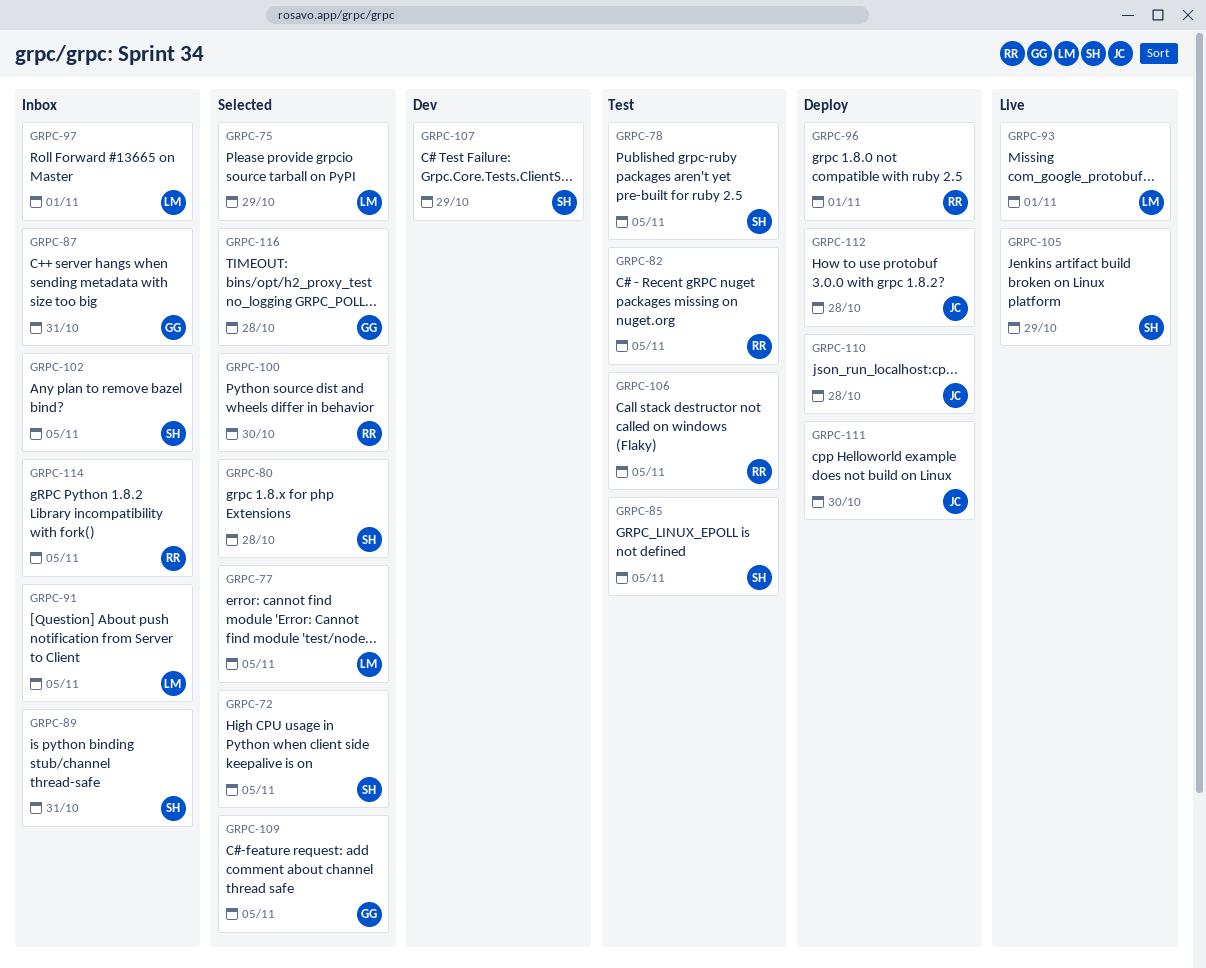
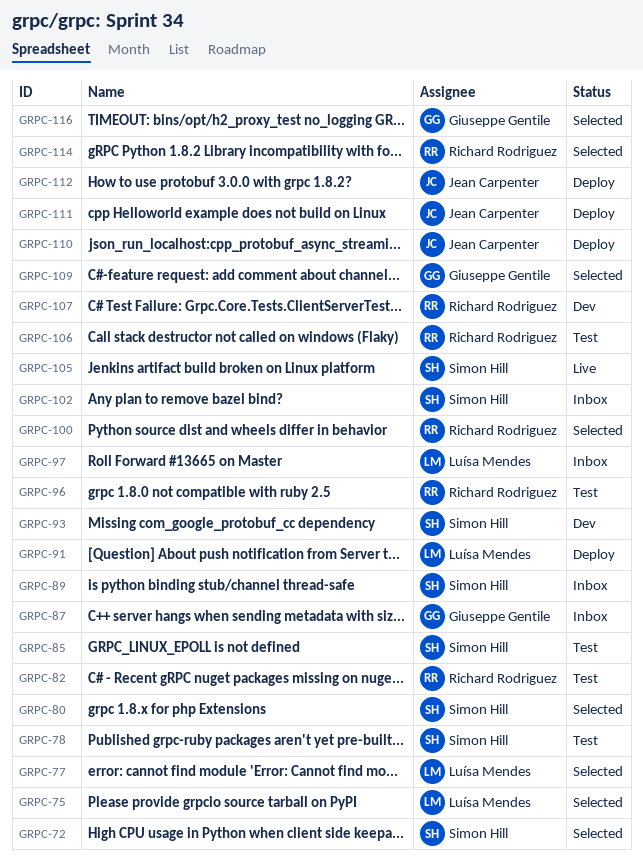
GRPC-91, status: Inbox -> Deploy
GRPC-93, status: Live -> Dev
GRPC-93, owner: Luísa Mendes -> Simon Hill
GRPC-96, status: Deploy -> Test
GRPC-107, owner: Simon Hill -> Richard Rodriguez
GRPC-114, status: Inbox -> Selected

